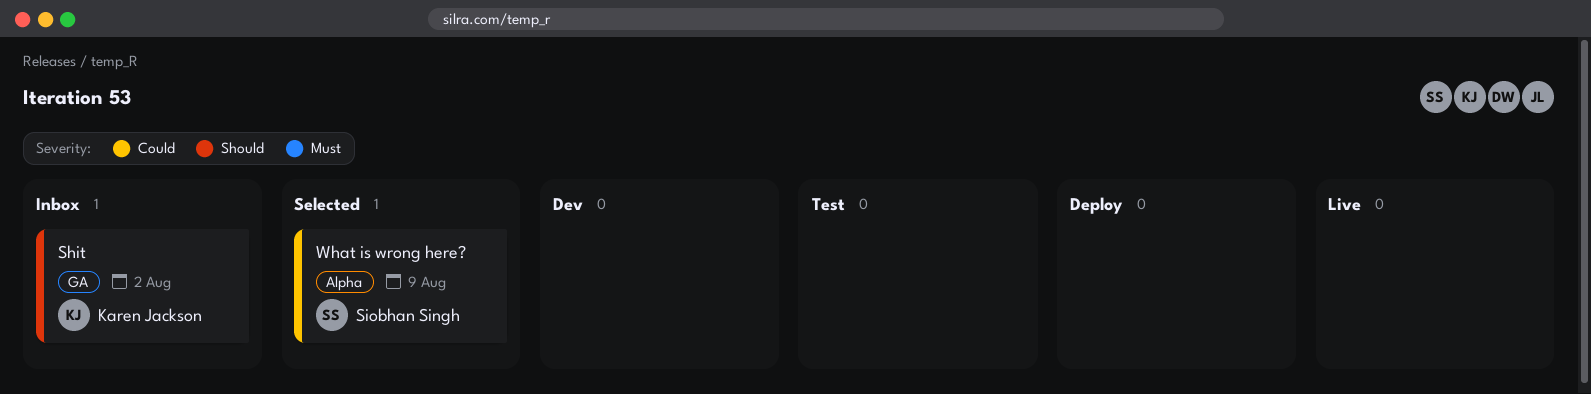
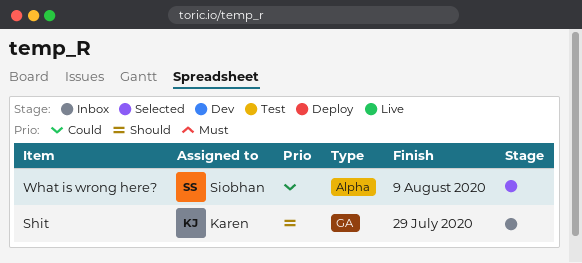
Shit, due: Aug 2 -> Jul 29

